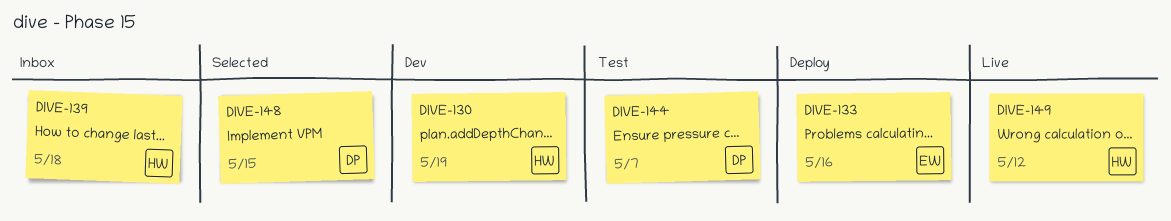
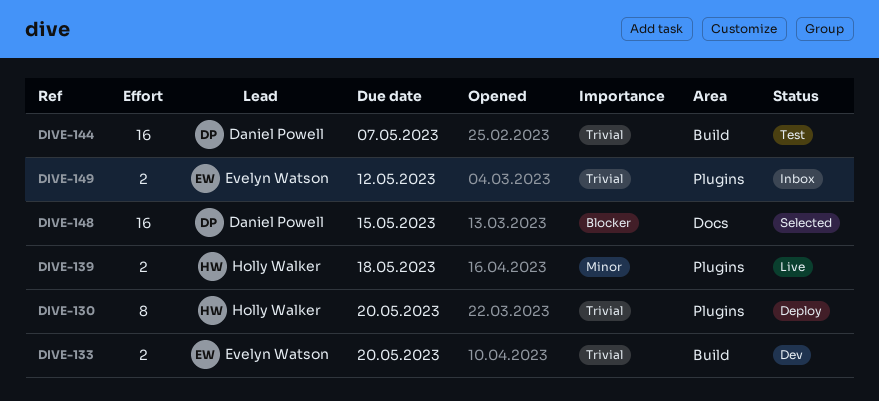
DIVE-130, status: Dev -> Deploy
DIVE-130, due: May 19 -> May 20
DIVE-133, status: Deploy -> Dev
DIVE-133, due: May 16 -> May 20
DIVE-139, status: Inbox -> Live
DIVE-149, status: Live -> Inbox
DIVE-149, owner: Holly Walker -> Evelyn Watson

